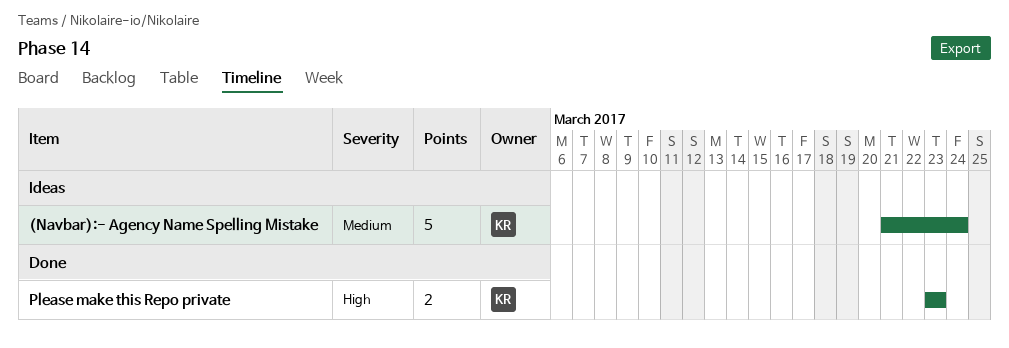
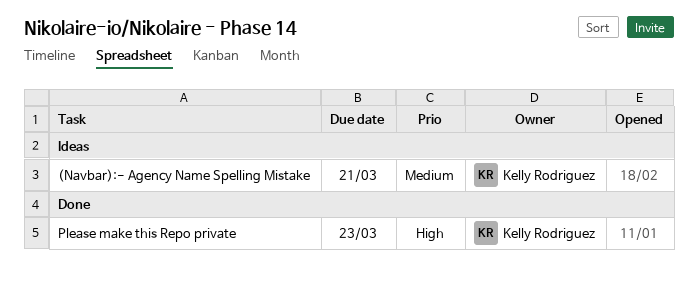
(Navbar):- Agency Name Spelling Mistake, due: Mar 24 -> Mar 21

